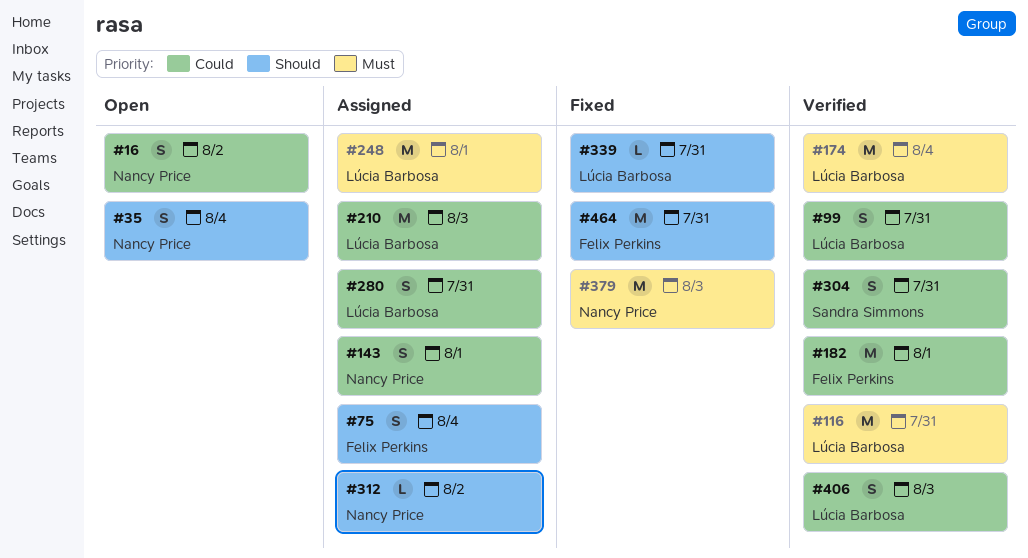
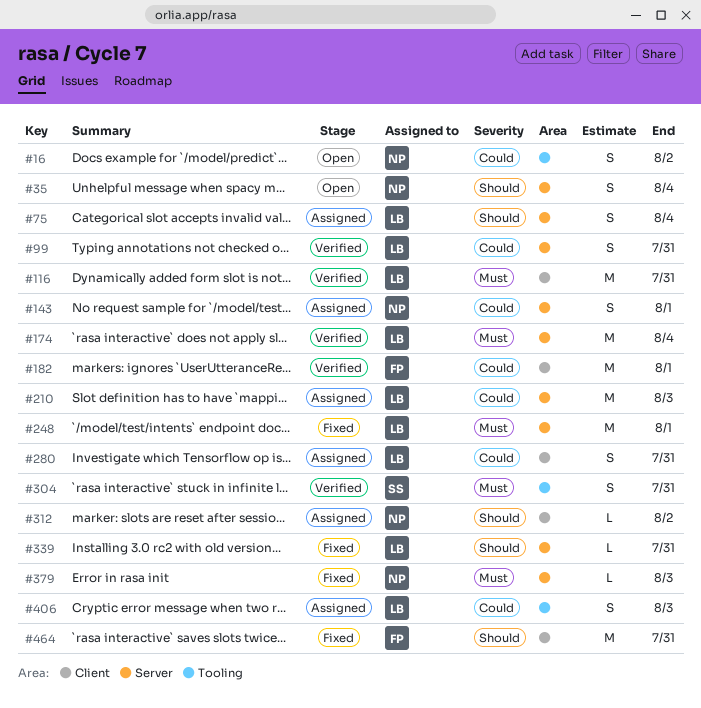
#75, owner: Felix Perkins -> Lúcia Barbosa
#248, status: Assigned -> Fixed
#304, priority: Could -> Must
#379, estimate: M -> L
#406, status: Verified -> Assigned

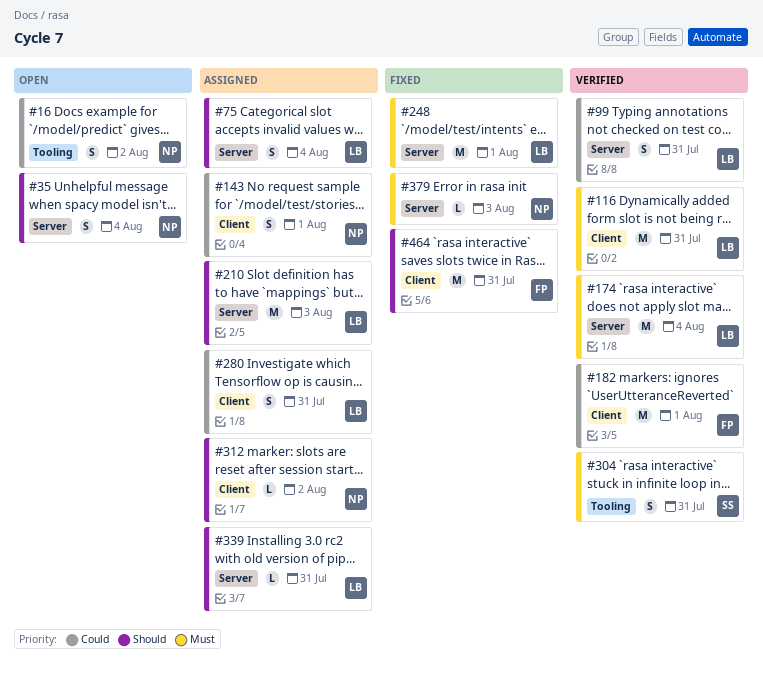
#143, label: Server -> Client
#210, priority: Could -> Should
#339, status: Fixed -> Assigned
#406: present -> none

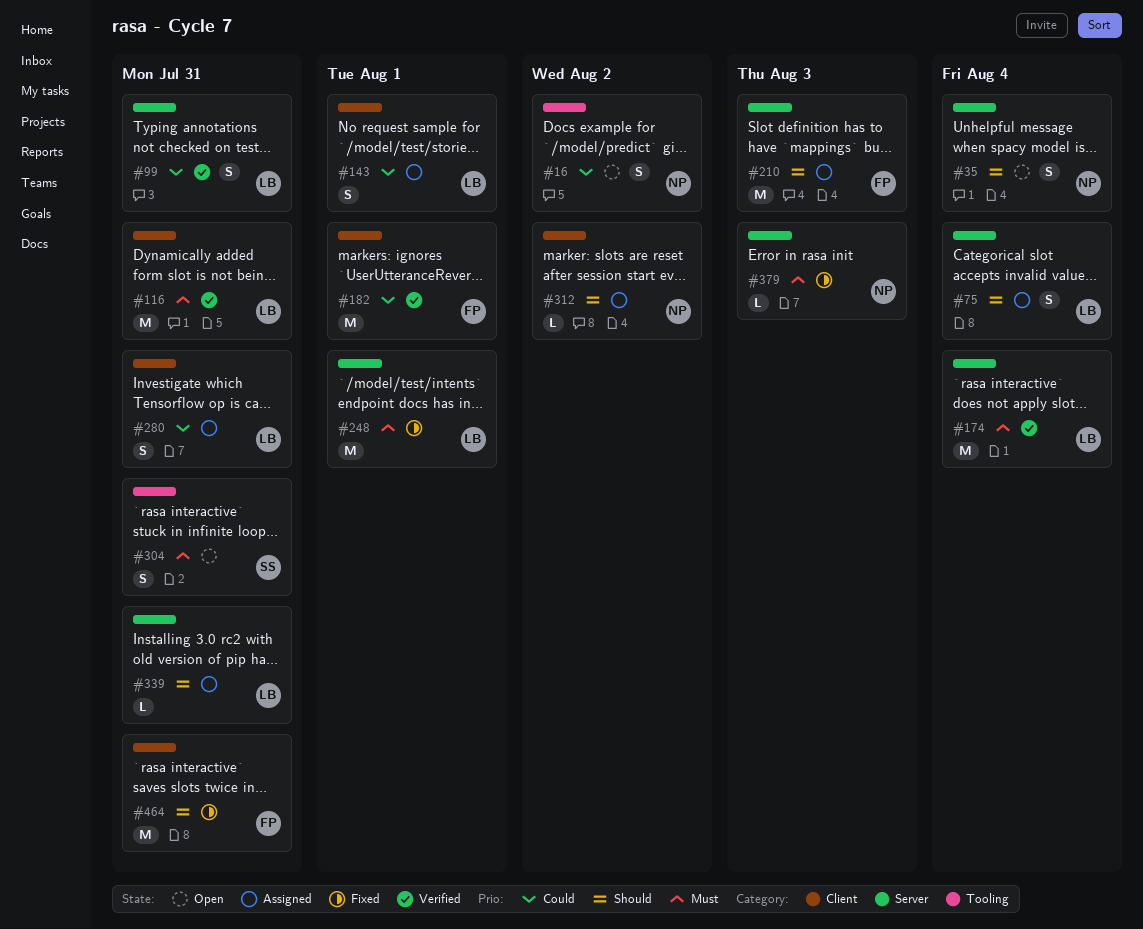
#143, owner: NP -> LB
#210, owner: LB -> FP
#304, status: Verified -> Open

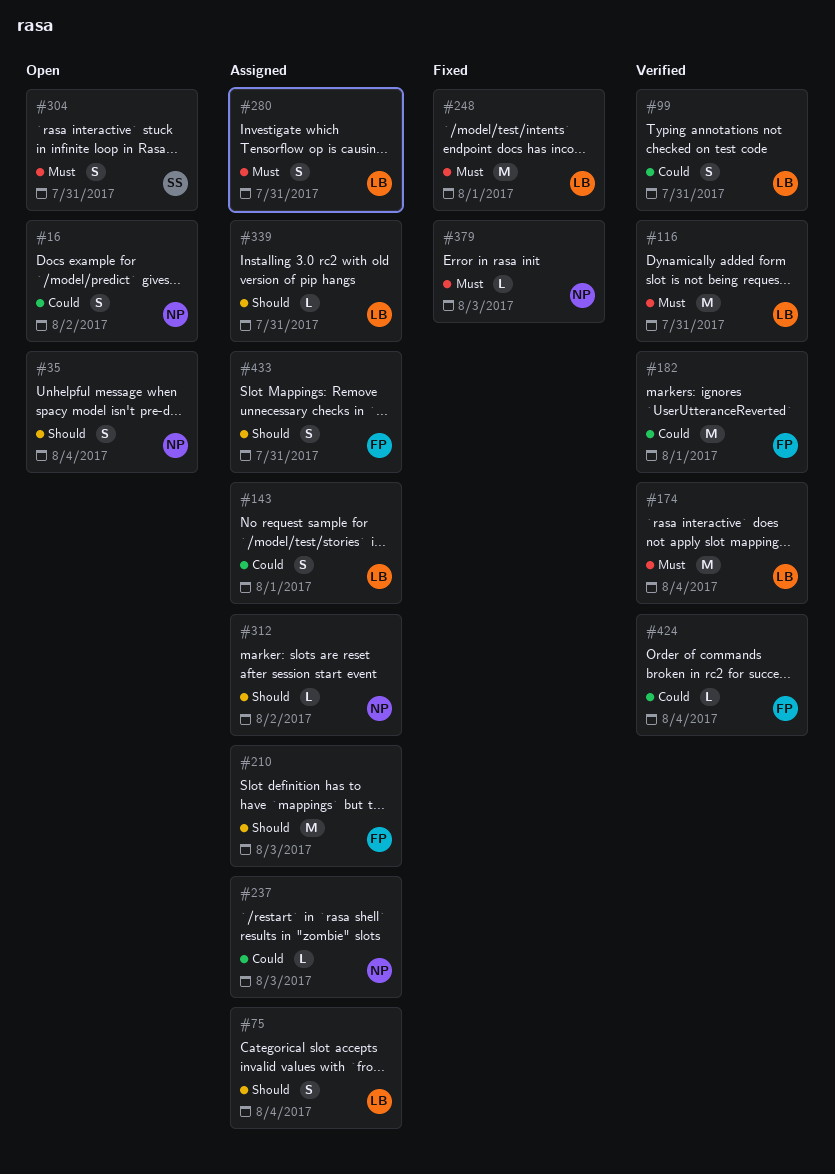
#237: none -> present
#280, priority: Could -> Must
#424: none -> present
#433: none -> present
#464: present -> none

